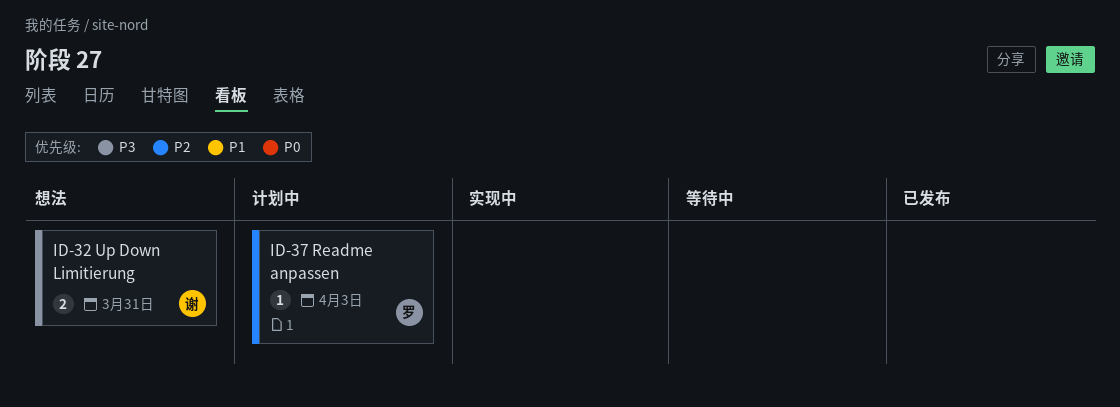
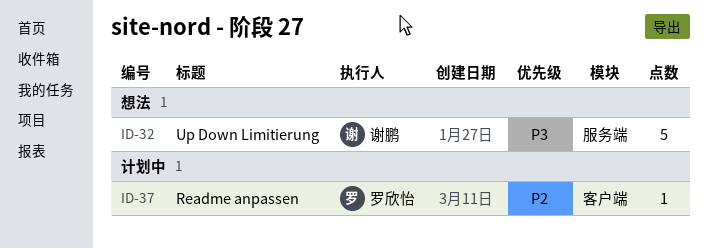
ID-32, estimate: 2 -> 5

